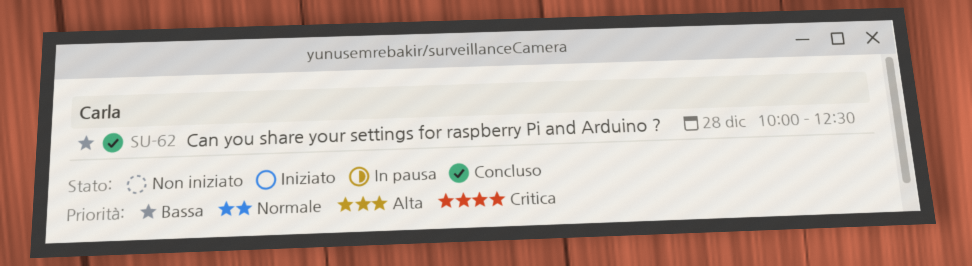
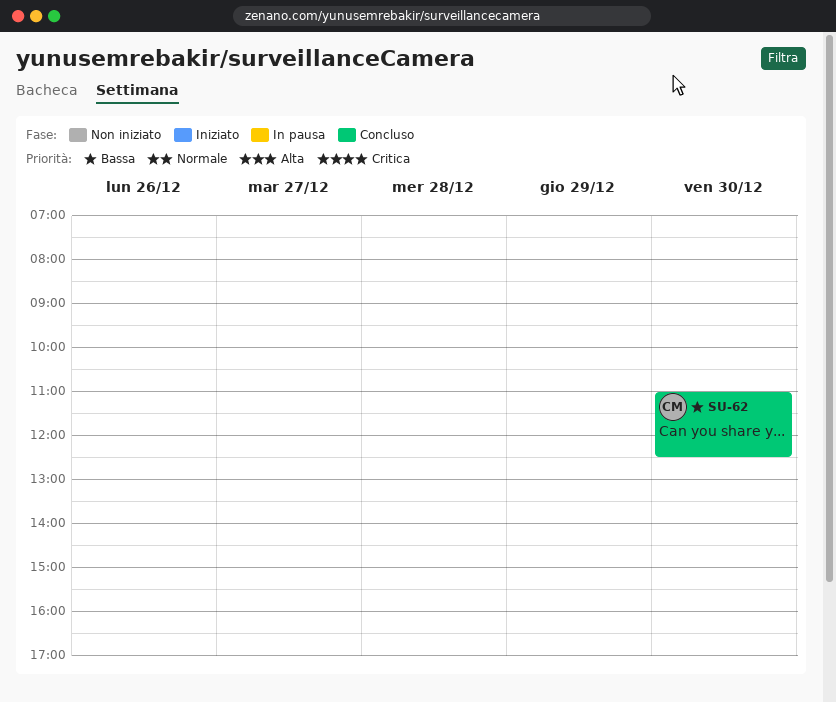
SU-62, day: Dec 28 -> Dec 30
SU-62, begins: 10:00 -> 11:00

